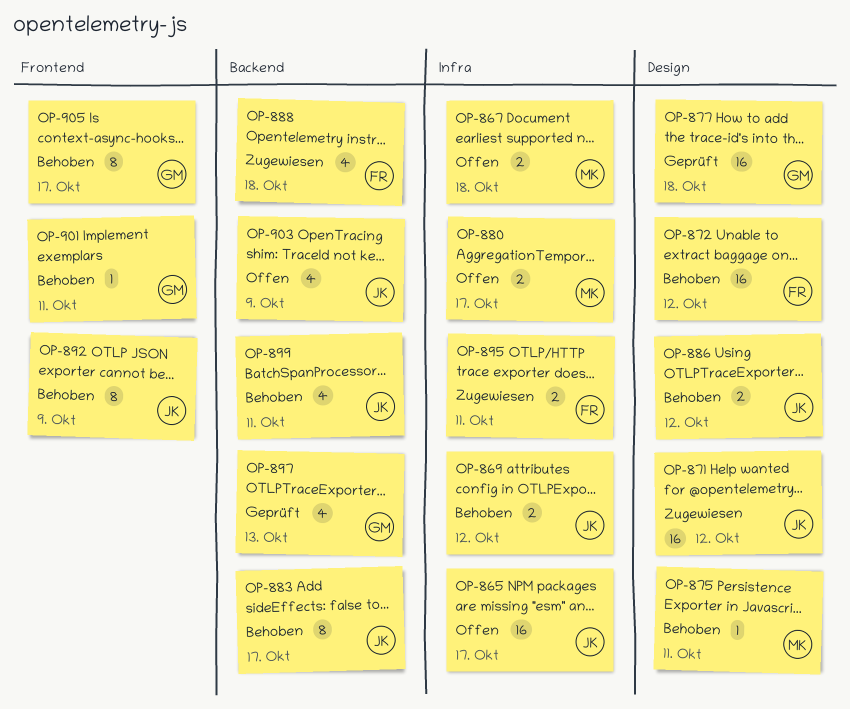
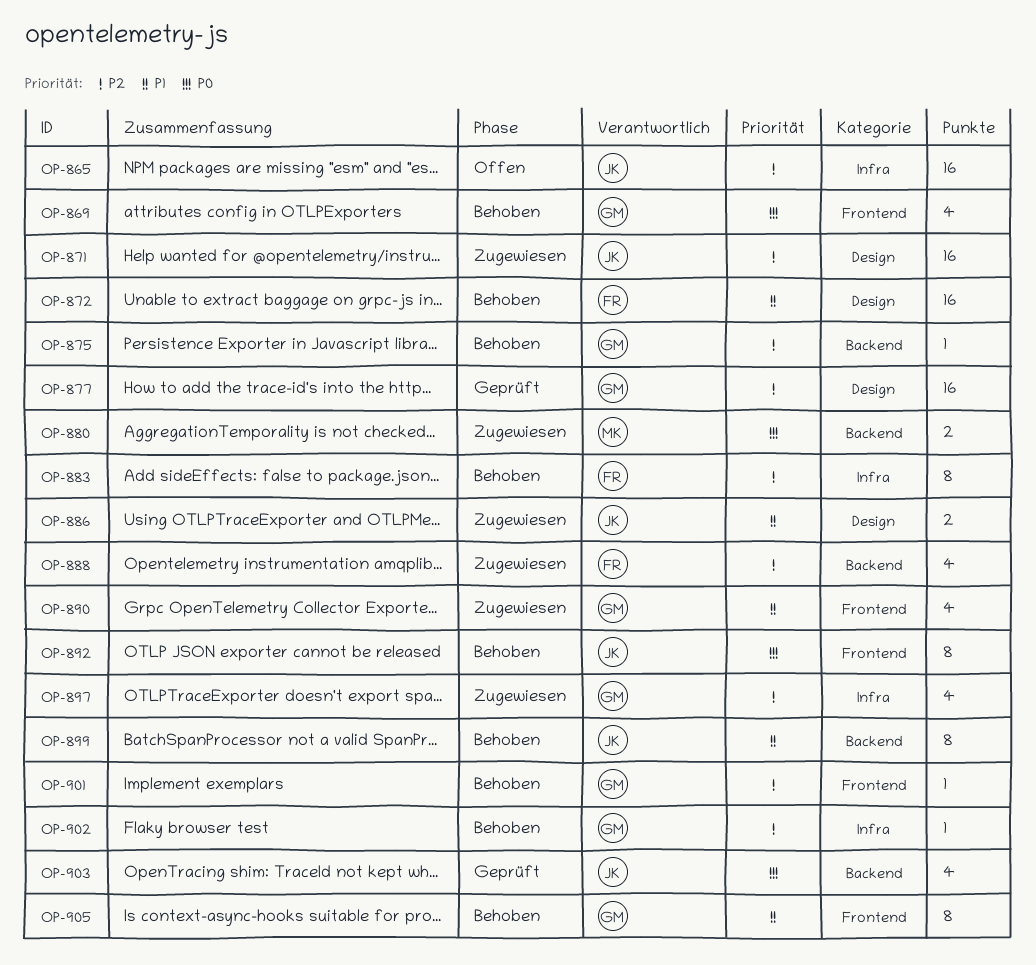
OP-867: present -> none
OP-869, owner: JK -> GM
OP-869, label: Infra -> Frontend
OP-869, estimate: 2 -> 4
OP-875, owner: MK -> GM
OP-875, label: Design -> Backend
OP-880, status: Offen -> Zugewiesen
OP-880, label: Infra -> Backend
OP-883, owner: JK -> FR
OP-883, label: Backend -> Infra
OP-886, status: Behoben -> Zugewiesen
OP-890: none -> present
OP-895: present -> none
OP-897, status: Geprüft -> Zugewiesen
OP-897, label: Backend -> Infra
OP-899, estimate: 4 -> 8
OP-902: none -> present
OP-903, status: Offen -> Geprüft

